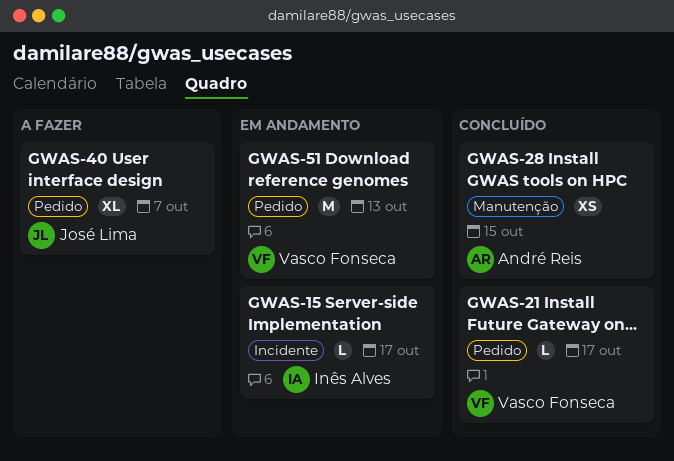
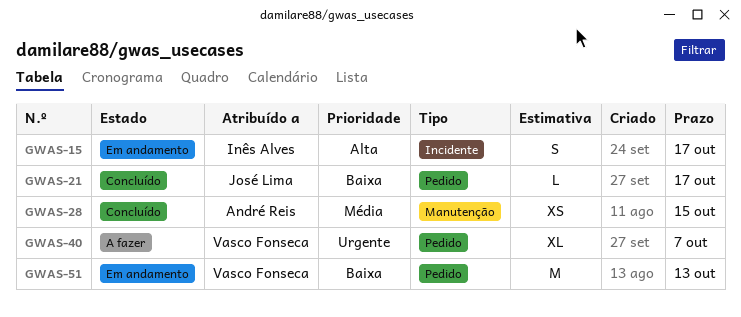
GWAS-15, estimate: L -> S
GWAS-21, owner: Vasco Fonseca -> José Lima
GWAS-40, owner: José Lima -> Vasco Fonseca

